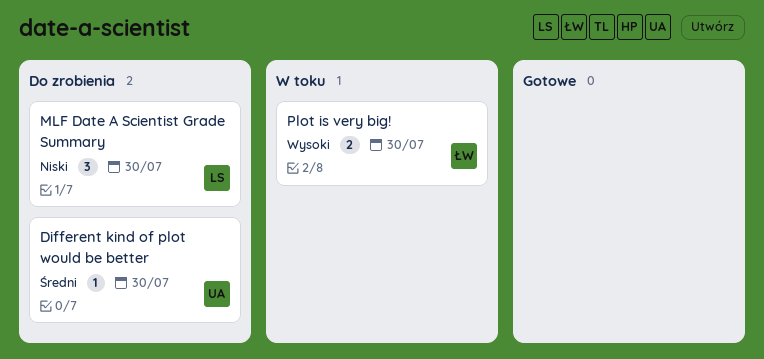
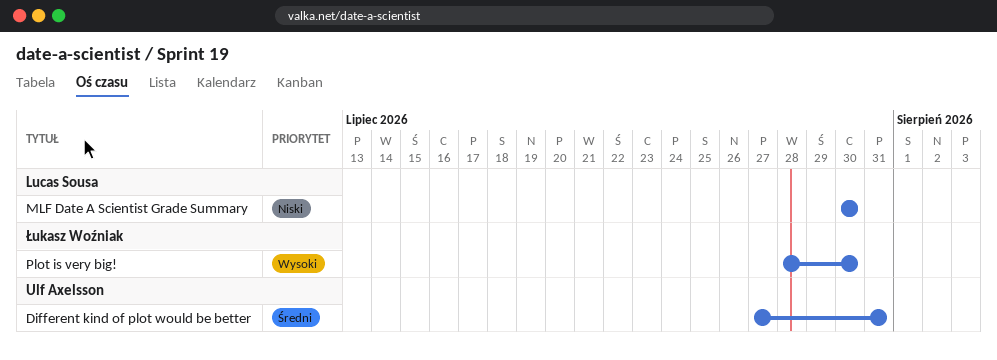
Different kind of plot would be better, due: Jul 30 -> Jul 31

